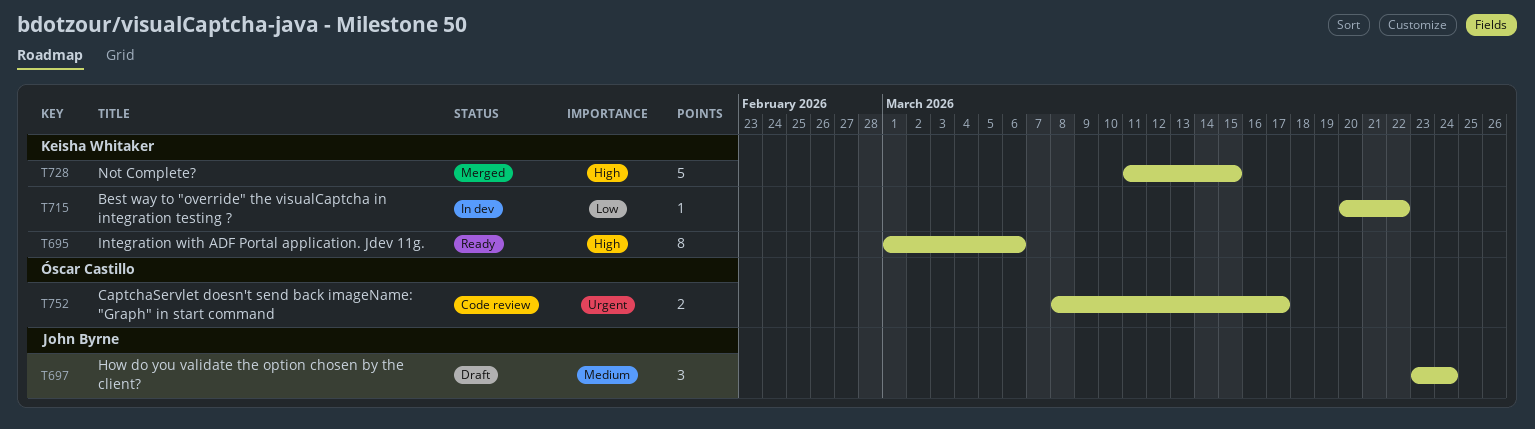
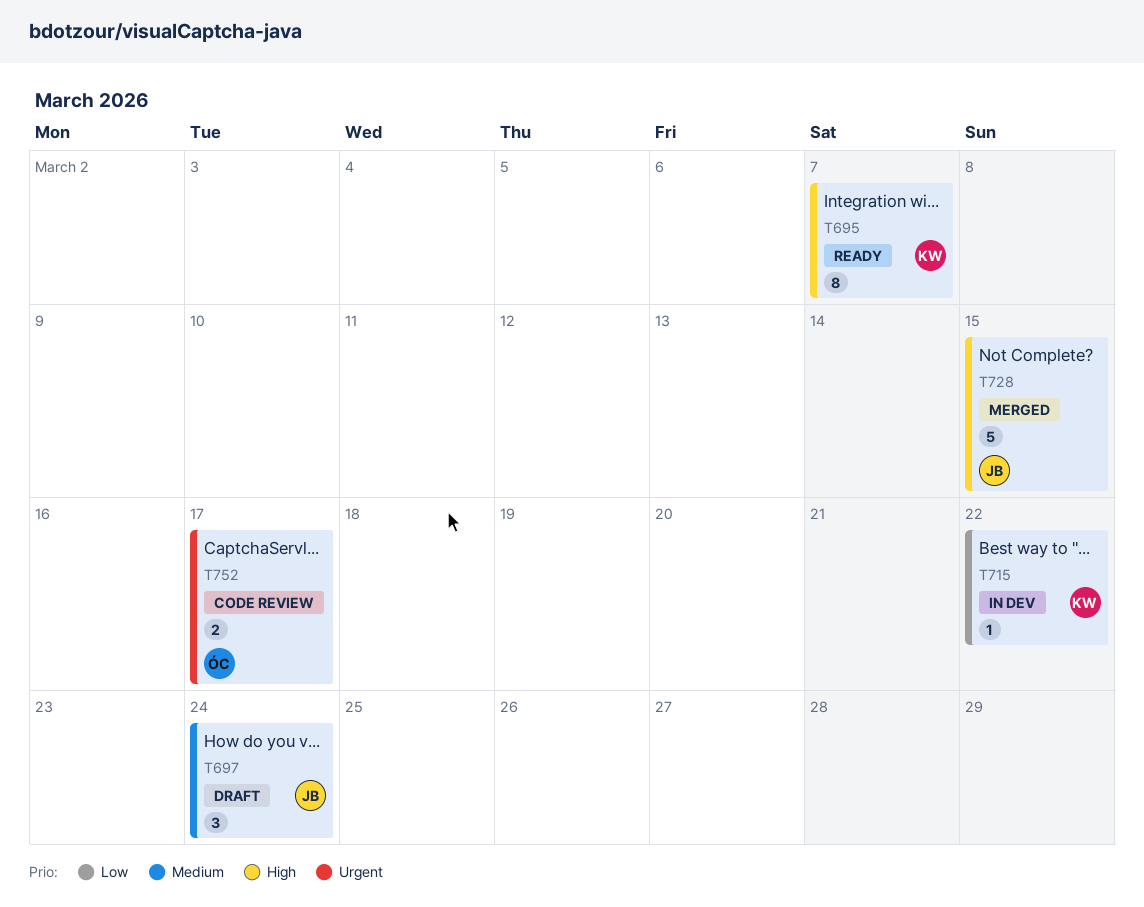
T695, due: Mar 6 -> Mar 7
T728, owner: Keisha Whitaker -> John Byrne

